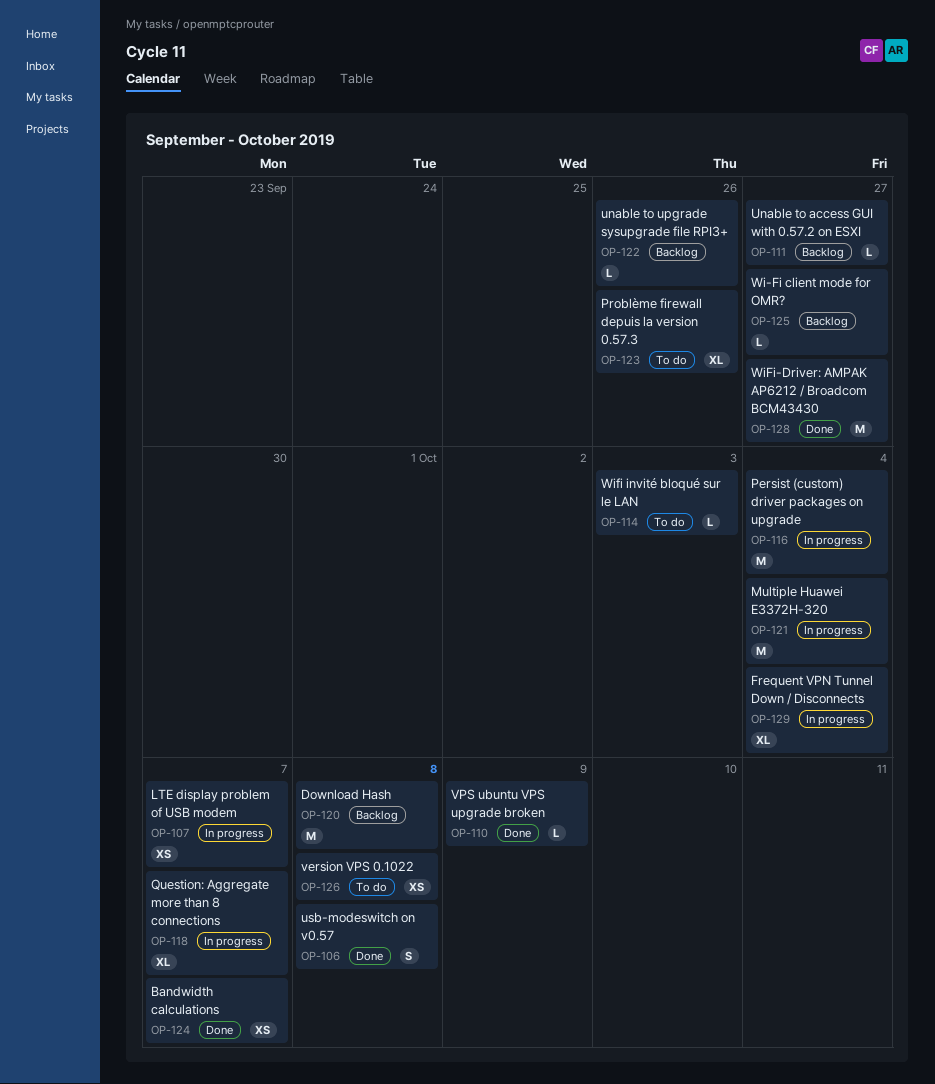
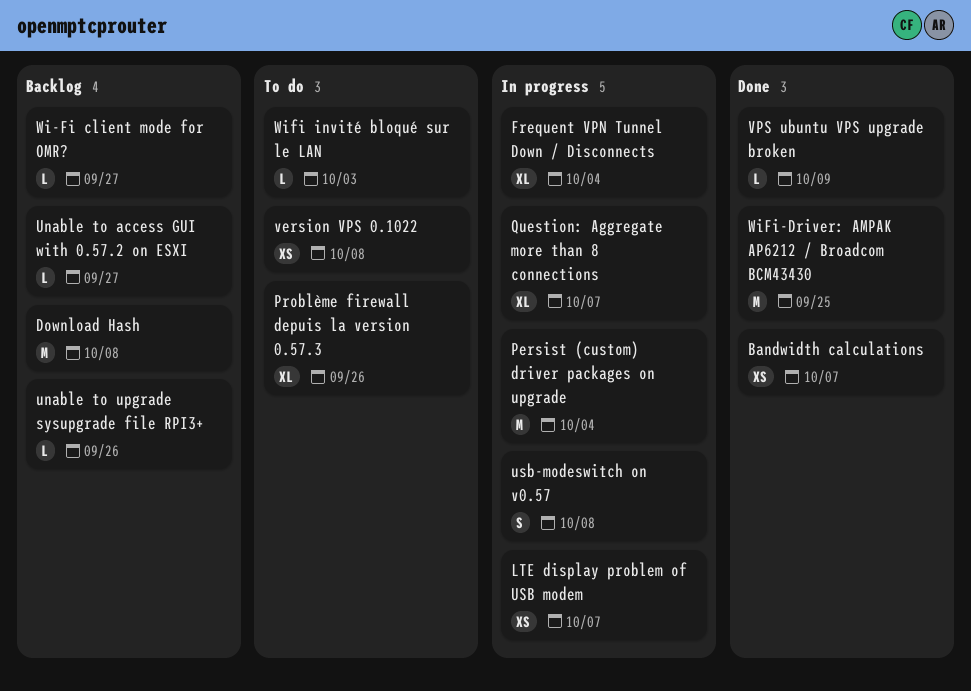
Multiple Huawei E3372H-320: present -> none
usb-modeswitch on v0.57, status: Done -> In progress
WiFi-Driver: AMPAK AP6212 / Broadcom BCM43430, due: Sep 27 -> Sep 25

